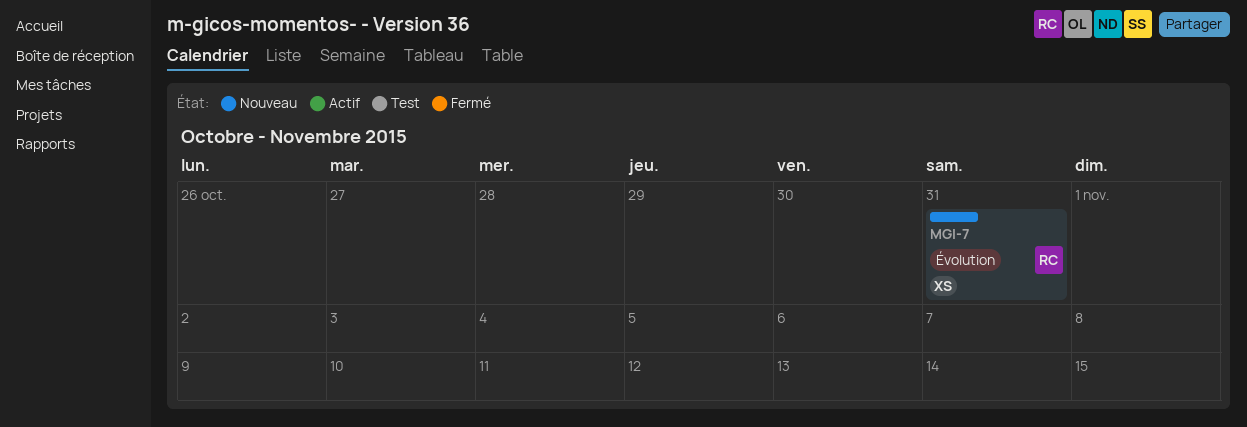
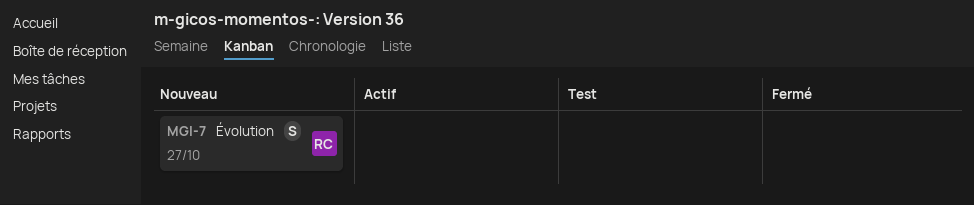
MGI-7, estimate: XS -> S
MGI-7, due: Oct 31 -> Oct 27

